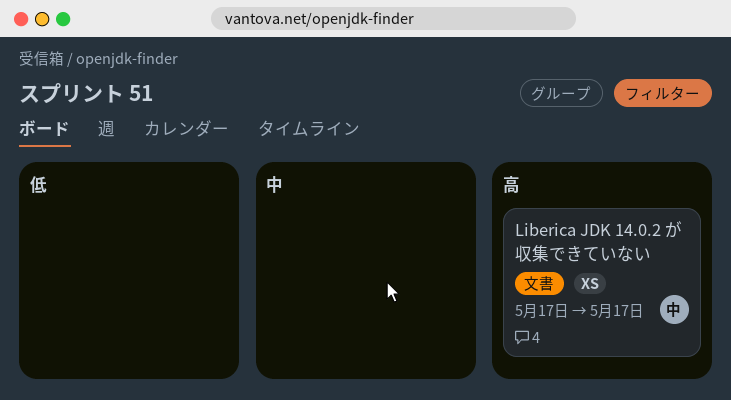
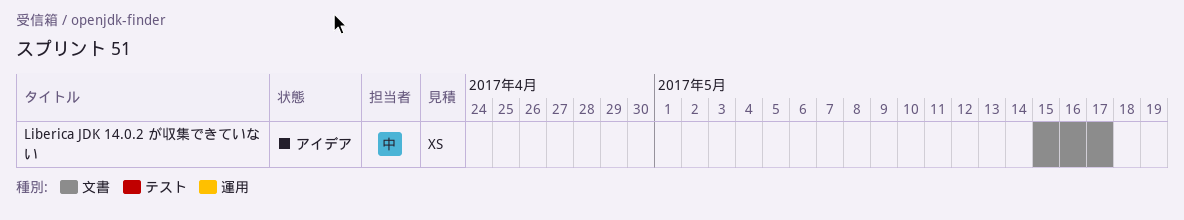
Liberica JDK 14.0.2 が収集できていない, start: May 17 -> May 15

